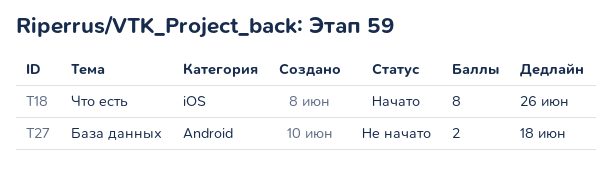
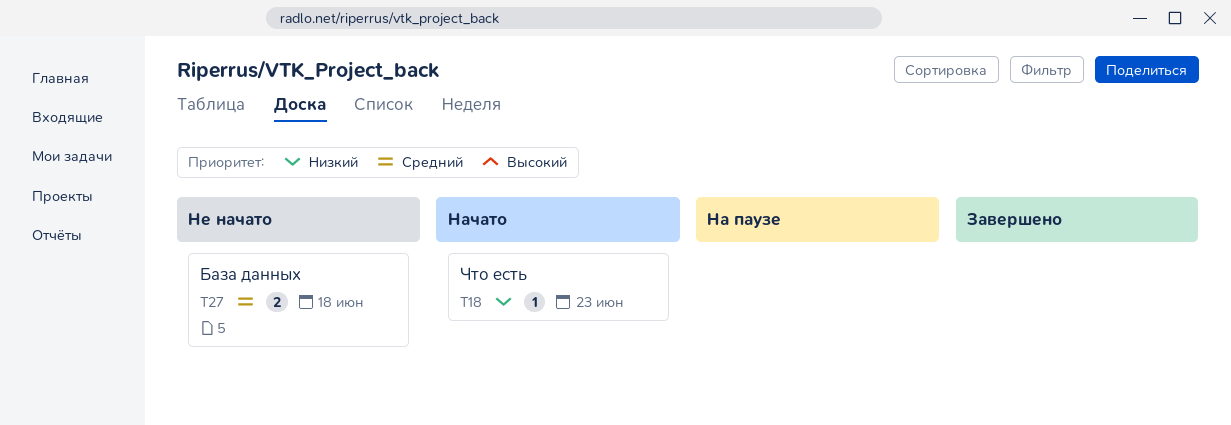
T18, estimate: 8 -> 1
T18, due: Jun 26 -> Jun 23

